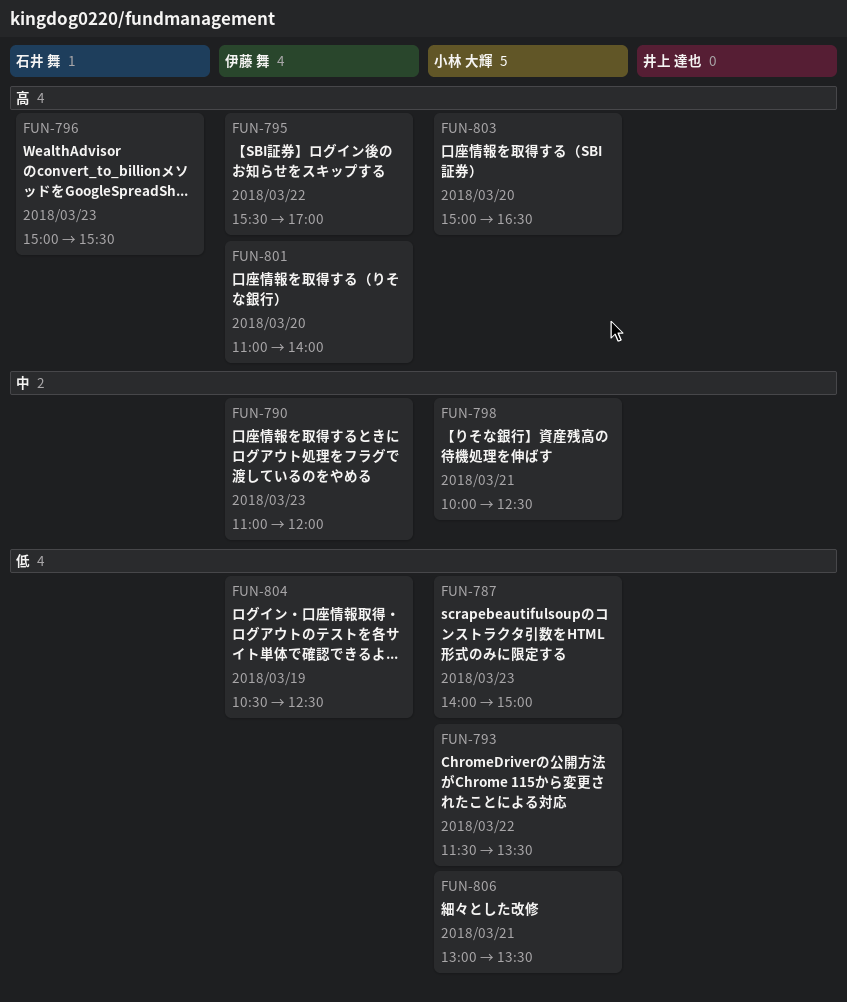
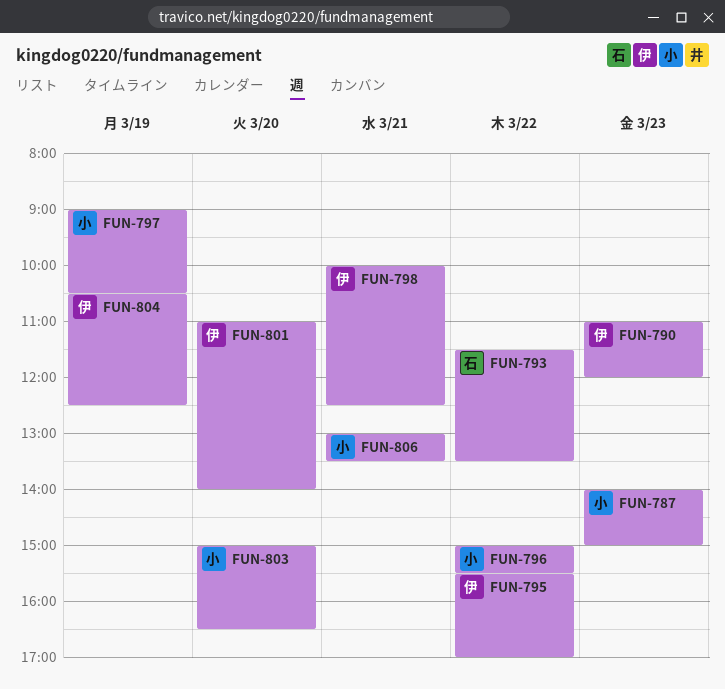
FUN-793, owner: 小林 大輝 -> 石井 舞
FUN-796, owner: 石井 舞 -> 小林 大輝
FUN-796, day: Mar 23 -> Mar 22
FUN-797: none -> present
FUN-798, owner: 小林 大輝 -> 伊藤 舞

